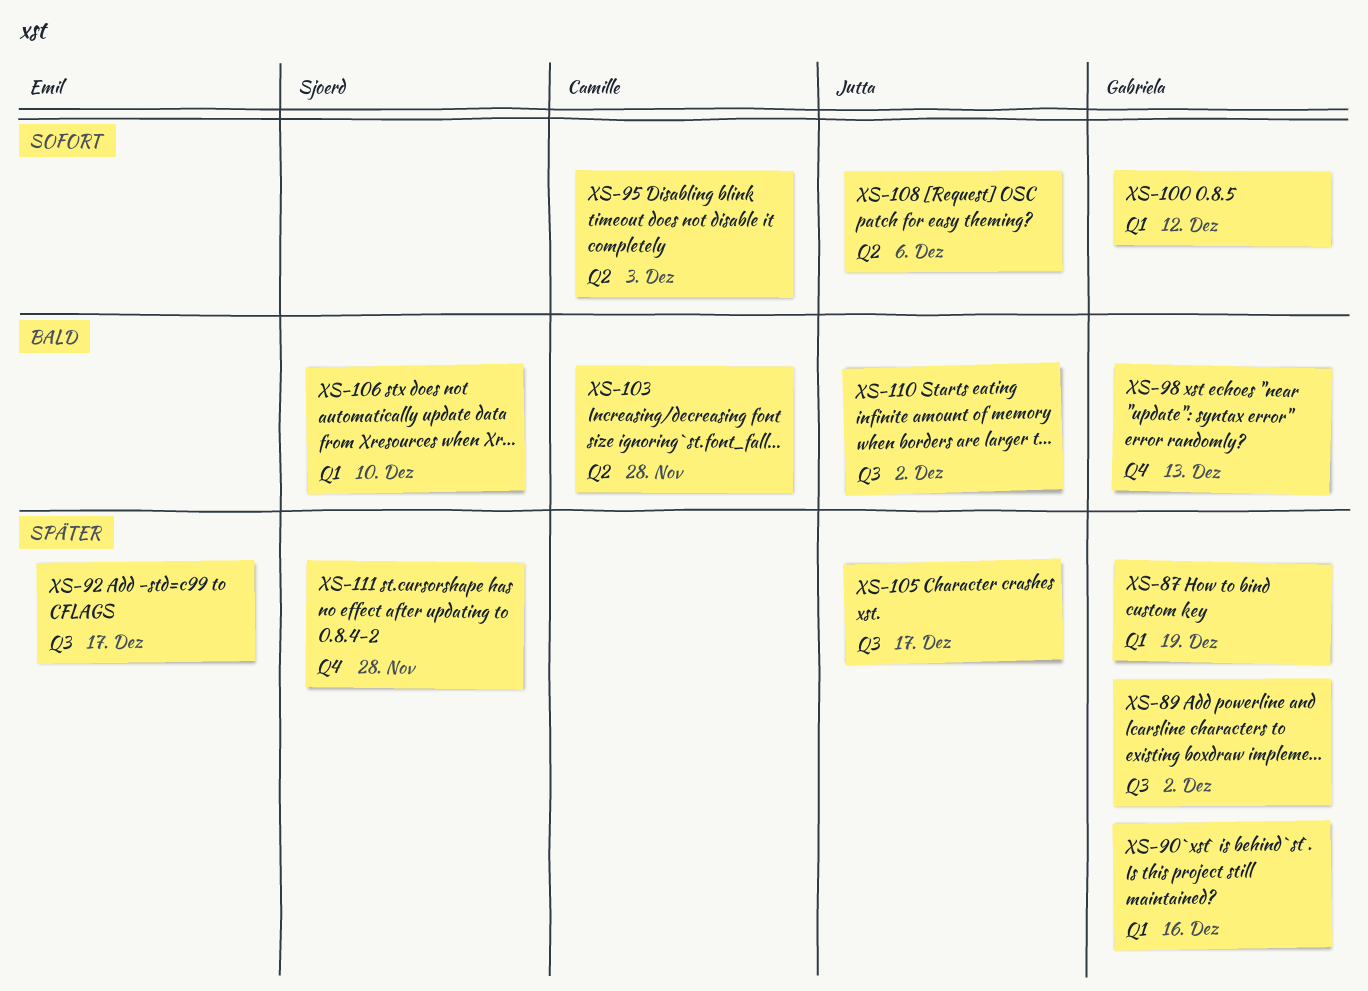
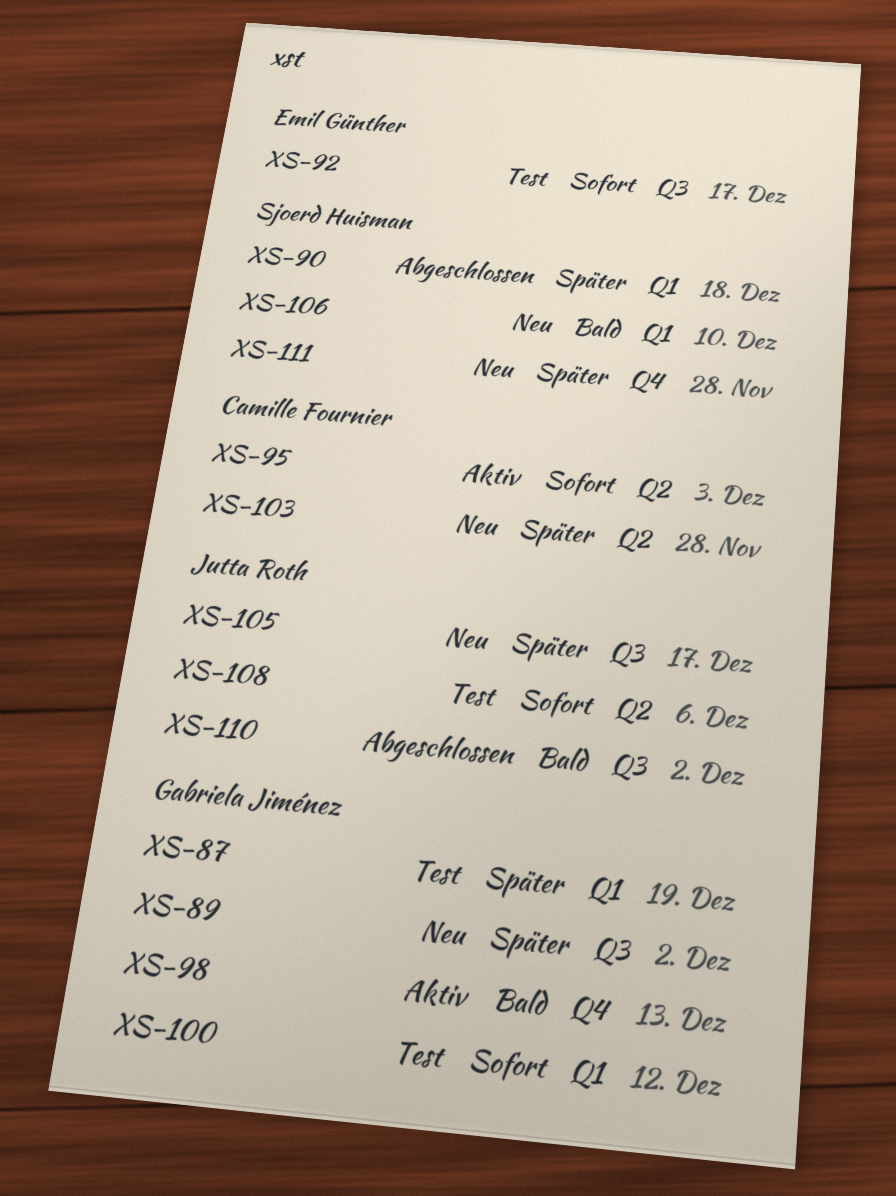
XS-90, owner: Gabriela Jiménez -> Sjoerd Huisman
XS-90, due: Dec 16 -> Dec 18
XS-92, priority: Später -> Sofort
XS-103, priority: Bald -> Später

